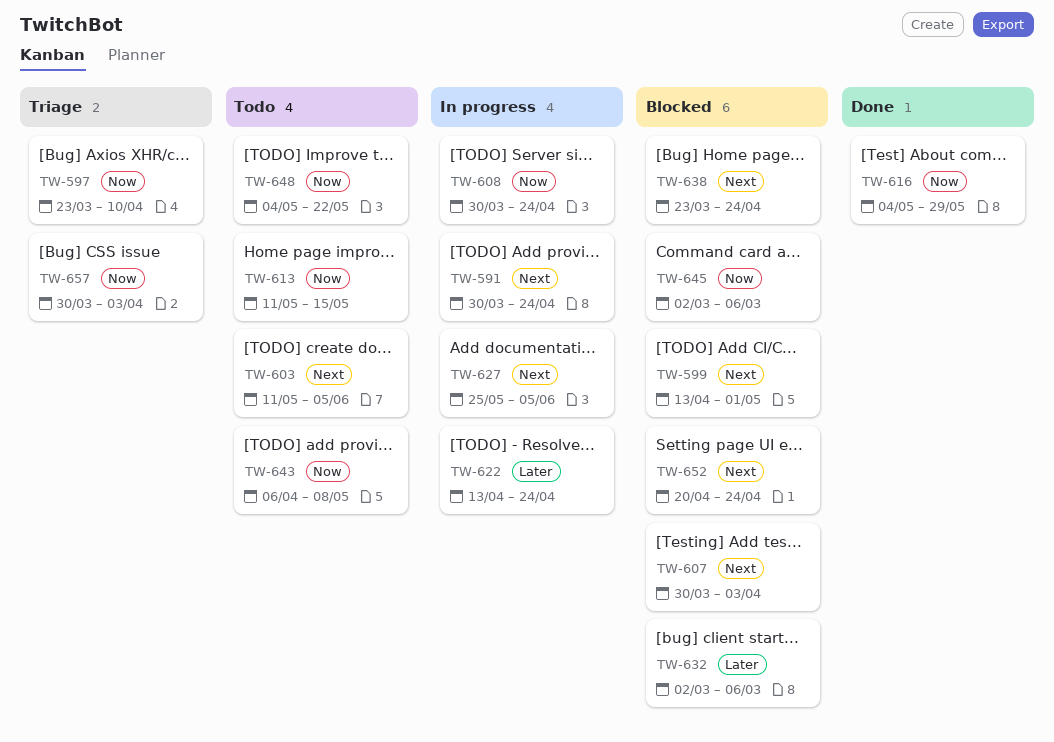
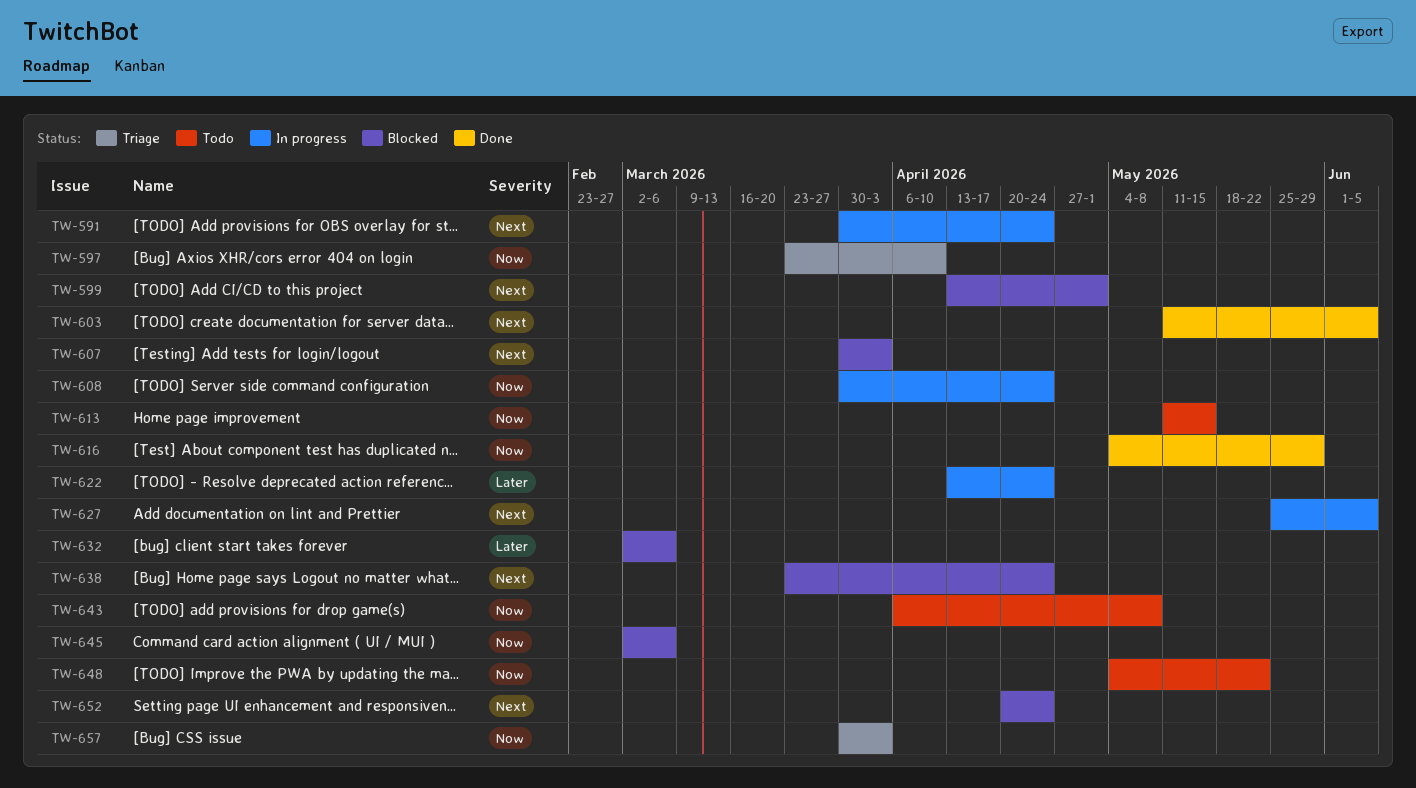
TW-603, status: Todo -> Done

